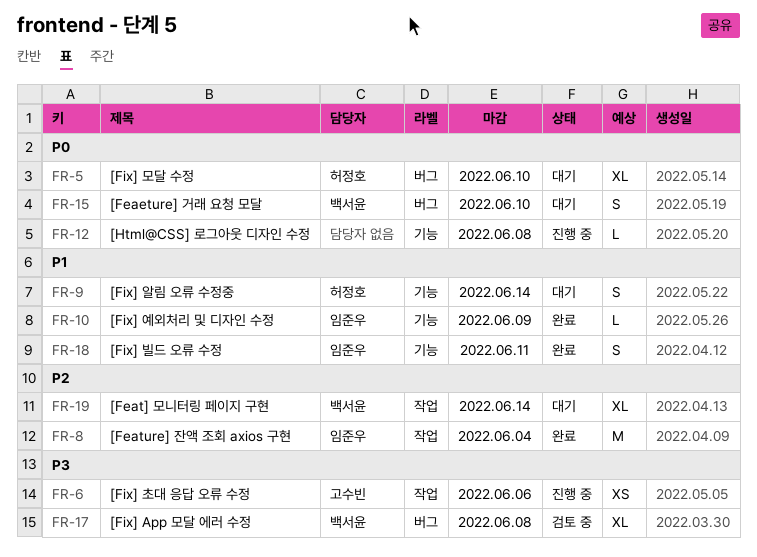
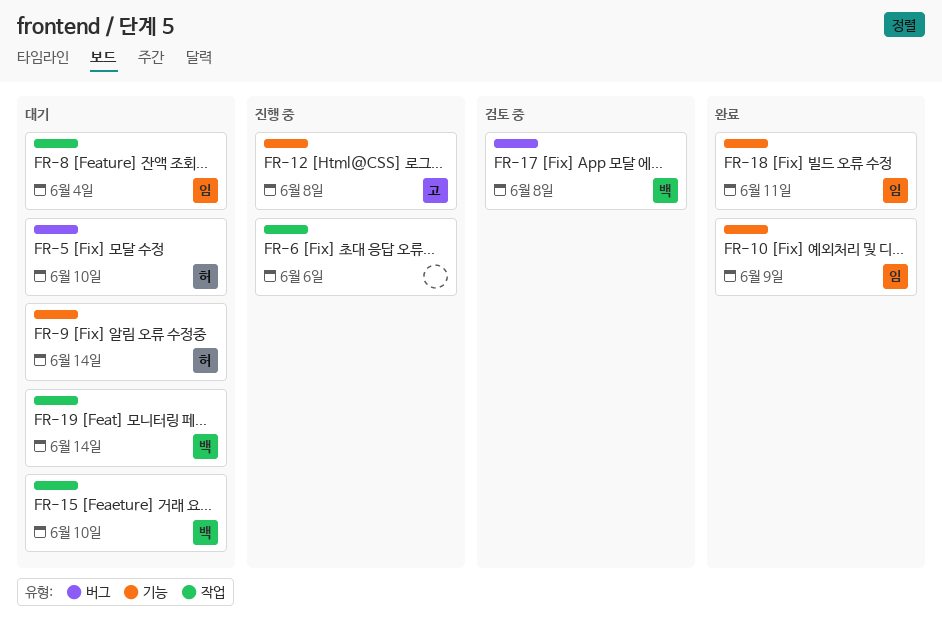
FR-6, owner: 고수빈 -> none
FR-8, status: 완료 -> 대기
FR-12, owner: none -> 고수빈
FR-15, label: 버그 -> 작업

